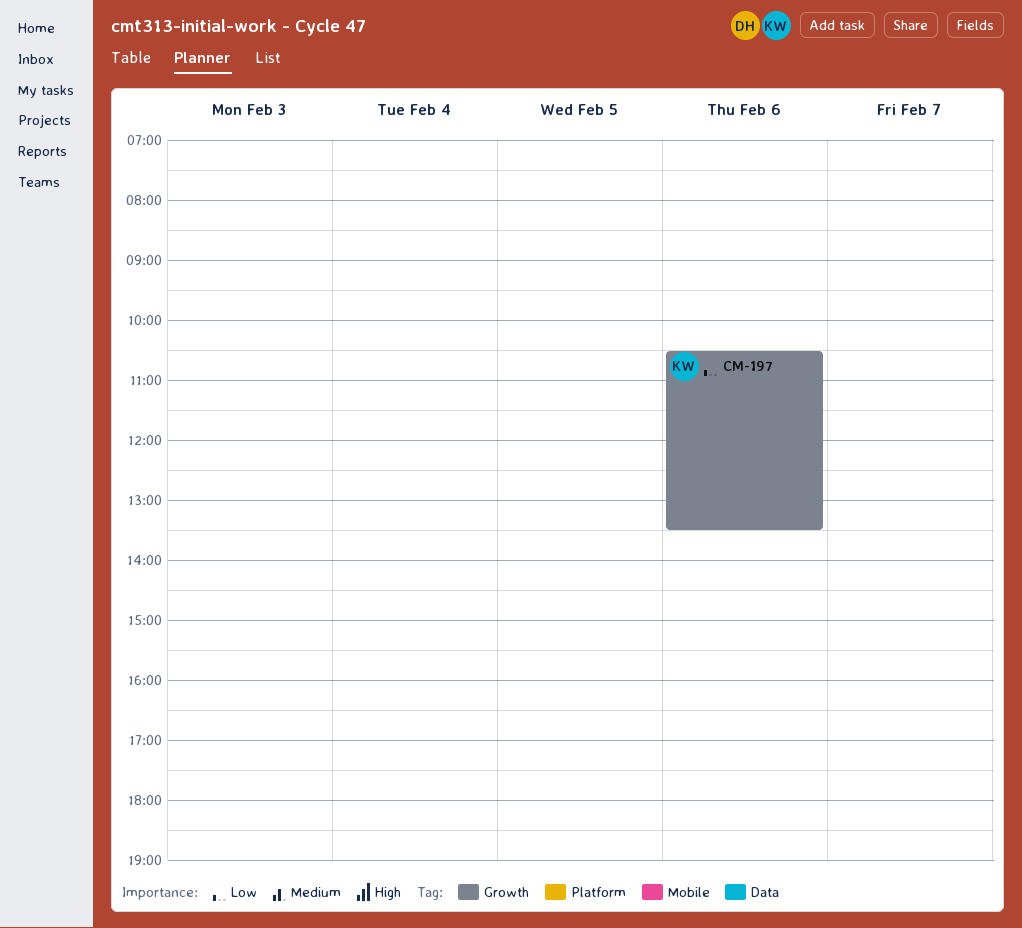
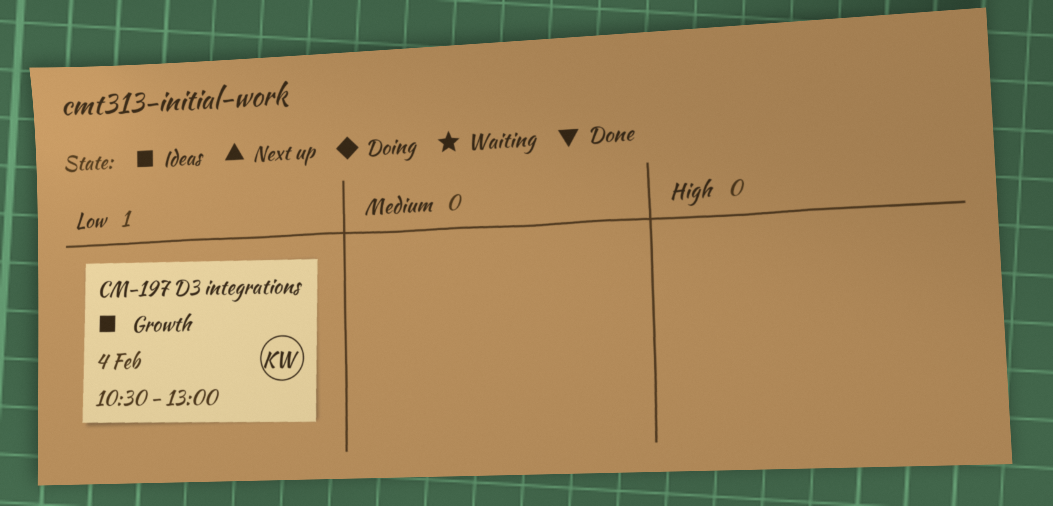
CM-197, day: Feb 6 -> Feb 4
CM-197, ends: 13:30 -> 13:00

